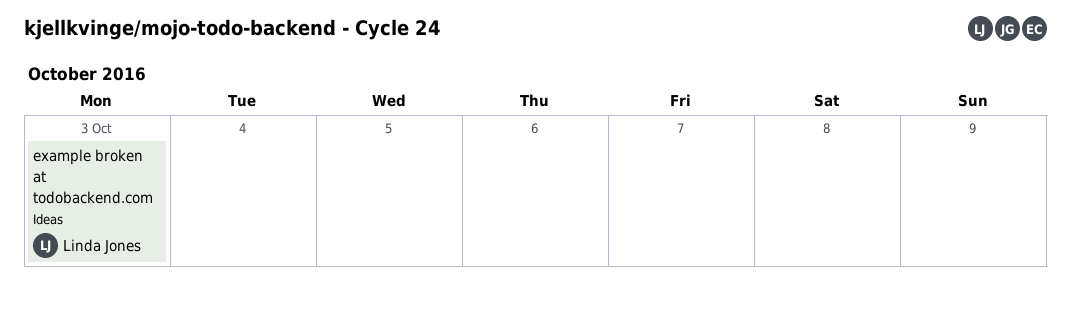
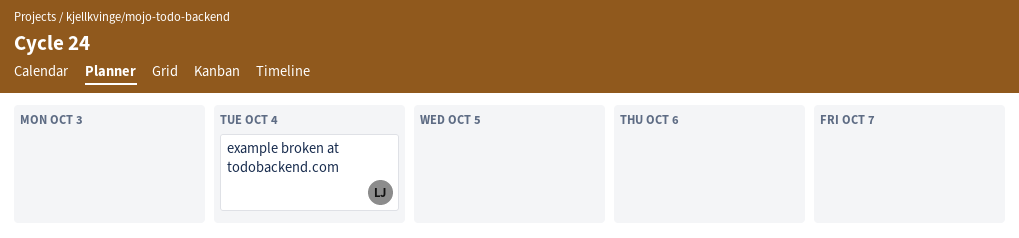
example broken at todobackend.com, due: Oct 3 -> Oct 4

